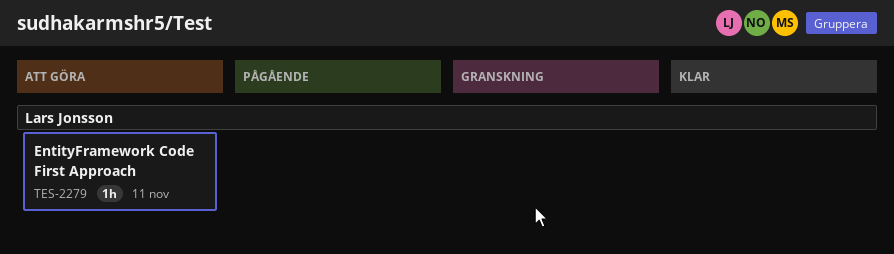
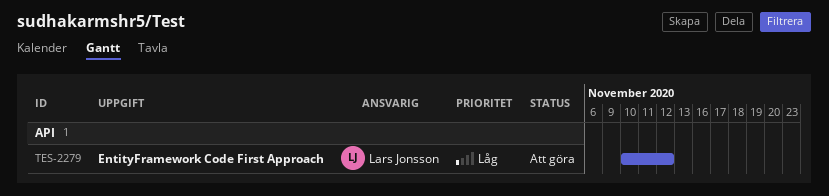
TES-2279, due: Nov 11 -> Nov 12

